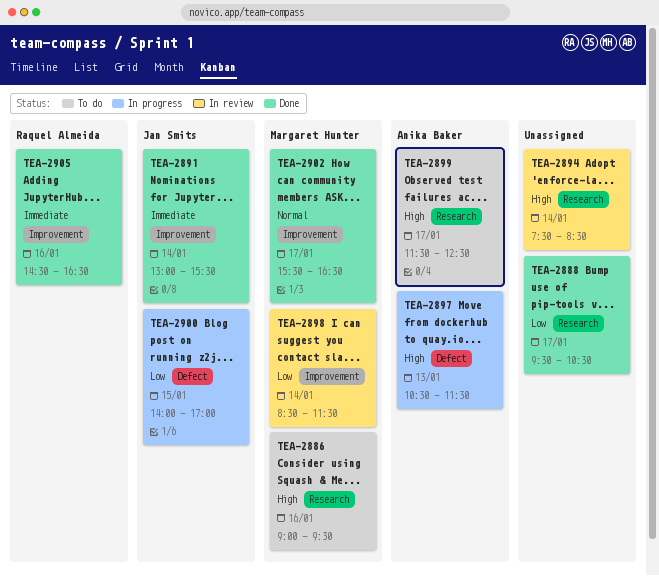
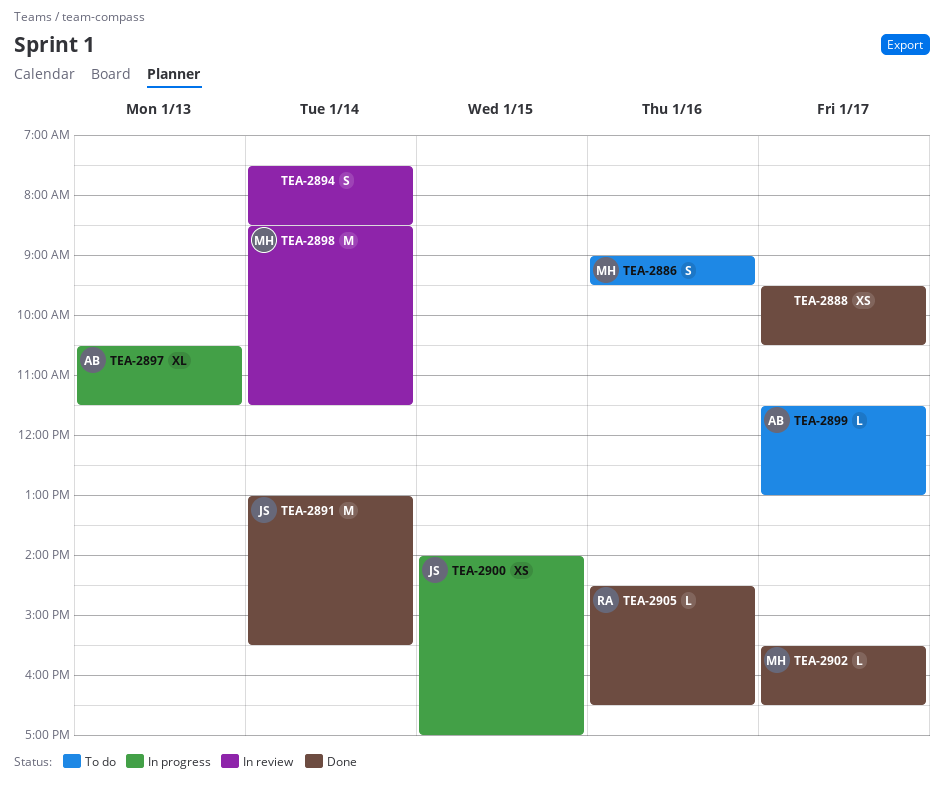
TEA-2899, ends: 12:30 -> 13:00

